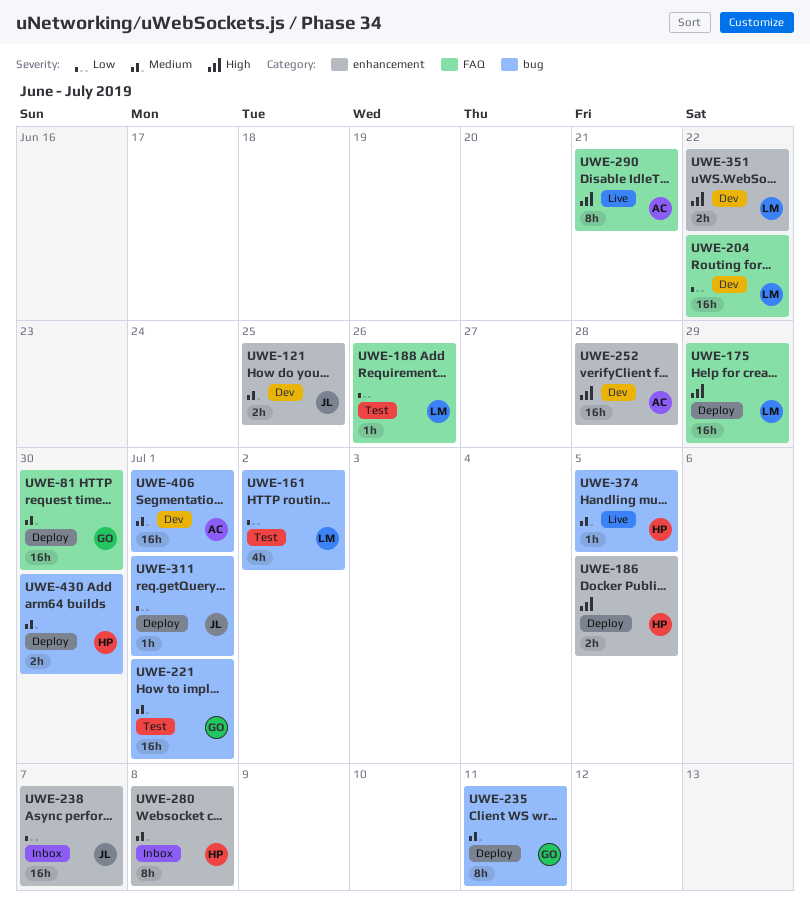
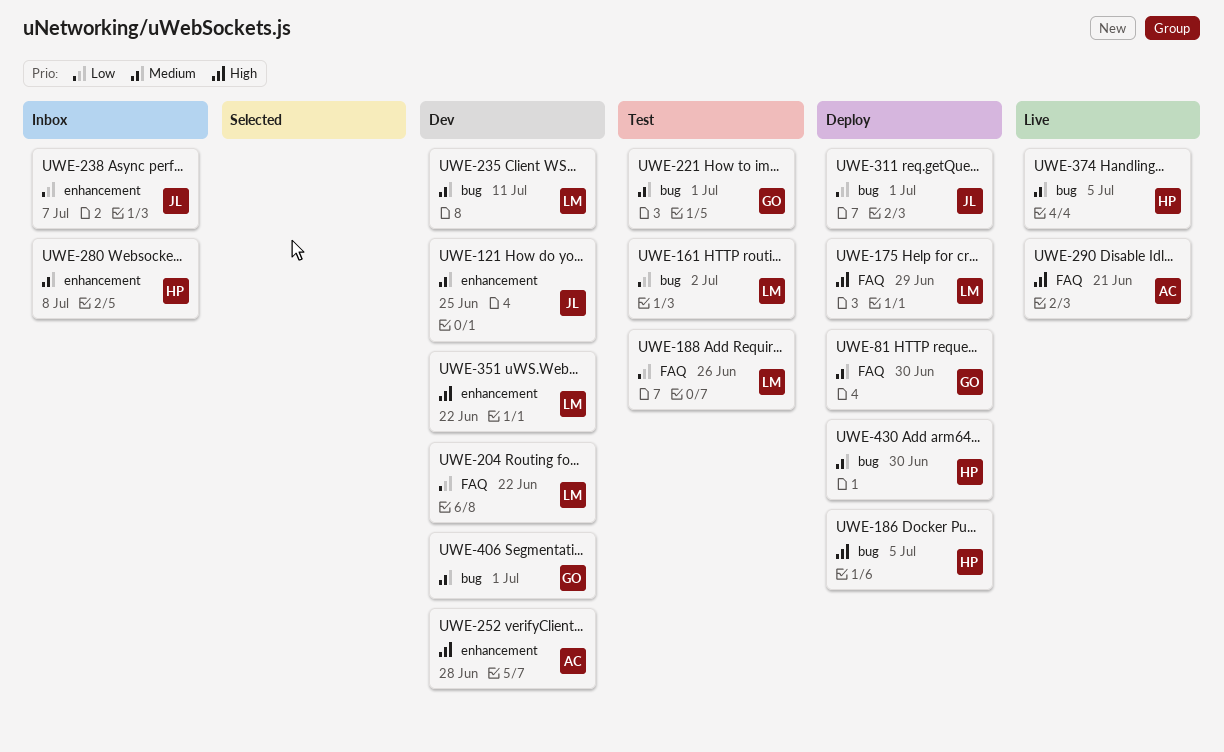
UWE-186, label: enhancement -> bug
UWE-235, status: Deploy -> Dev
UWE-235, owner: GO -> LM
UWE-406, owner: AC -> GO

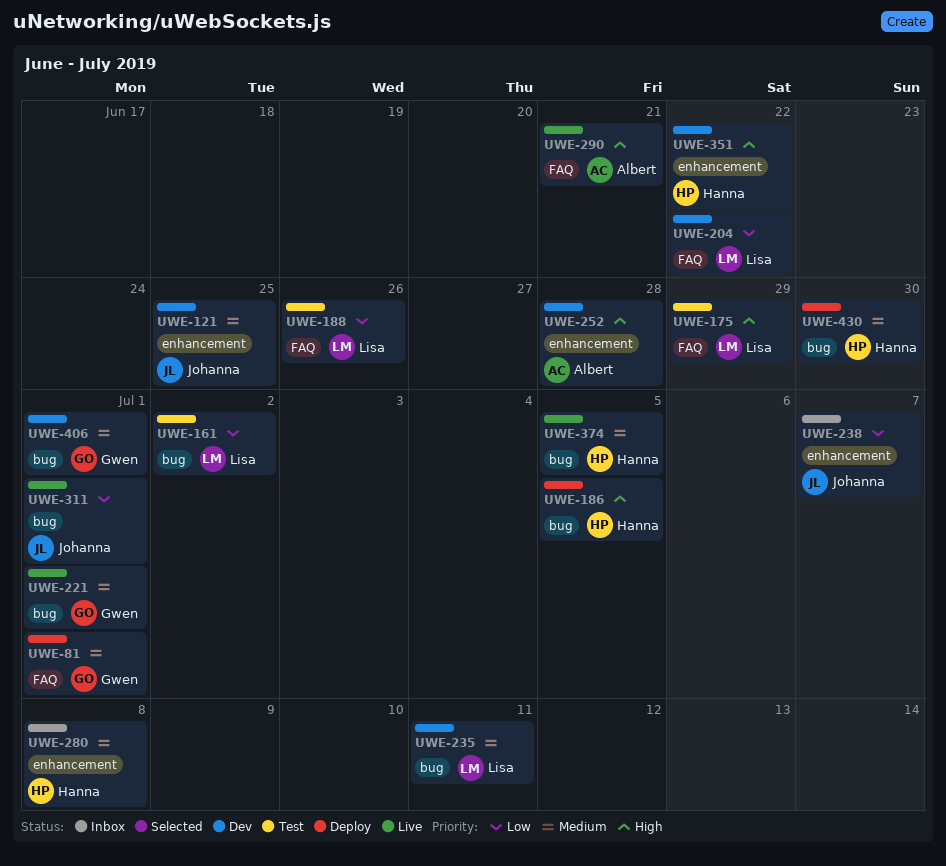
UWE-81, due: Jun 30 -> Jul 1
UWE-175, status: Deploy -> Test
UWE-221, status: Test -> Live
UWE-311, status: Deploy -> Live
UWE-351, owner: Lisa -> Hanna

